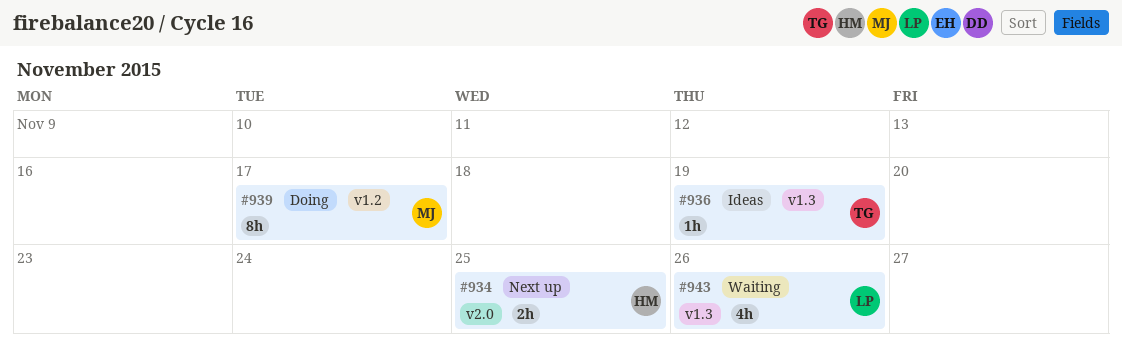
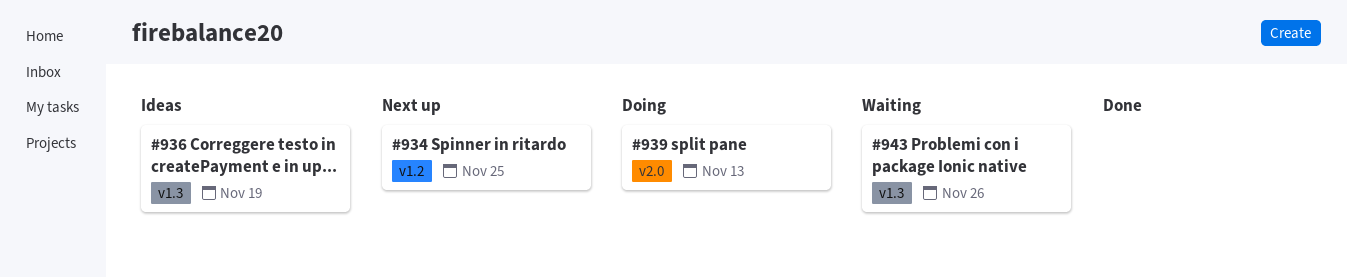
#934, label: v2.0 -> v1.2
#939, label: v1.2 -> v2.0
#939, due: Nov 17 -> Nov 13

